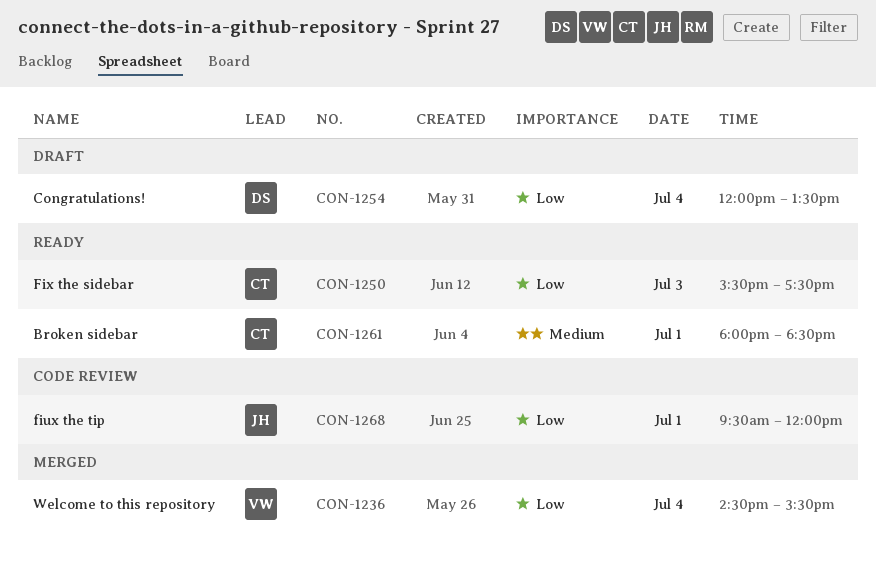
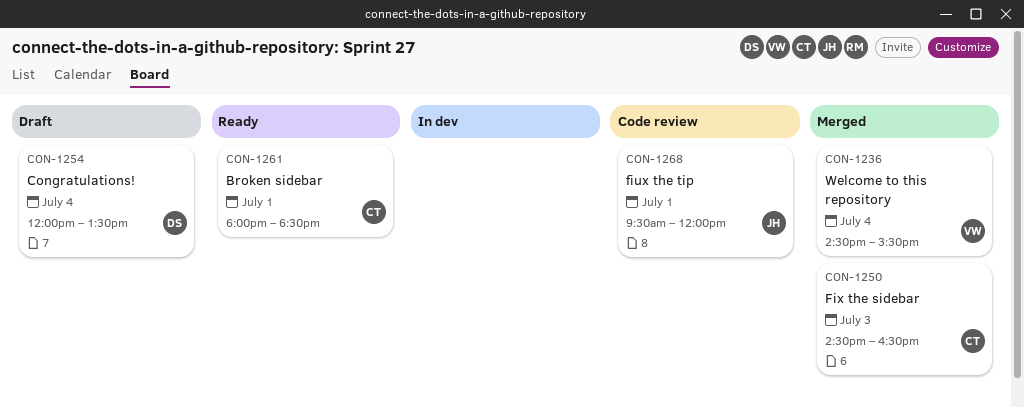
CON-1250, status: Ready -> Merged
CON-1250, begins: 15:30 -> 14:30
CON-1250, ends: 17:30 -> 16:30

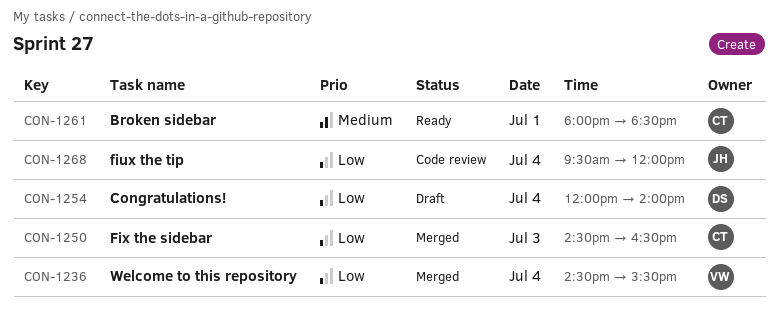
CON-1254, ends: 13:30 -> 14:00
CON-1268, day: Jul 1 -> Jul 4

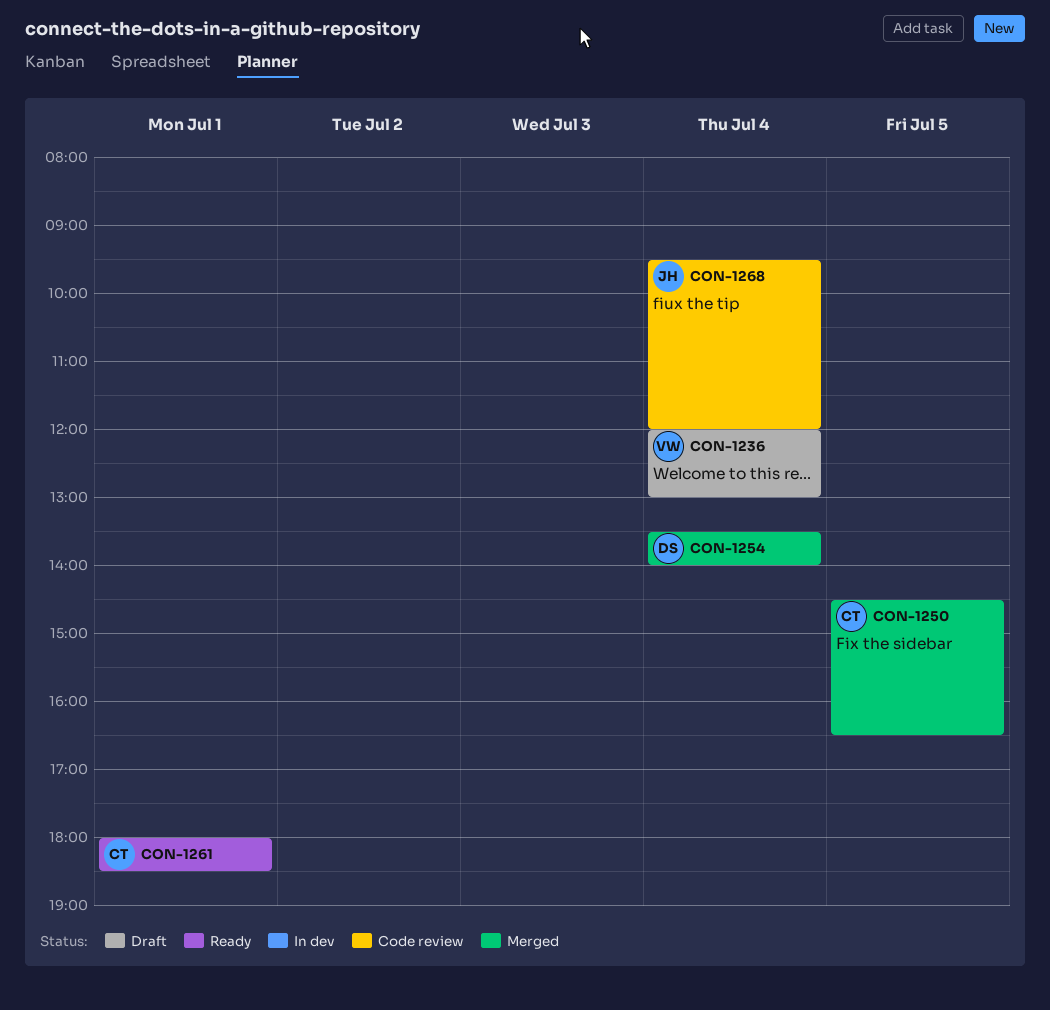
CON-1236, status: Merged -> Draft
CON-1236, begins: 14:30 -> 12:00
CON-1236, ends: 15:30 -> 13:00
CON-1250, day: Jul 3 -> Jul 5
CON-1254, status: Draft -> Merged
CON-1254, begins: 12:00 -> 13:30

